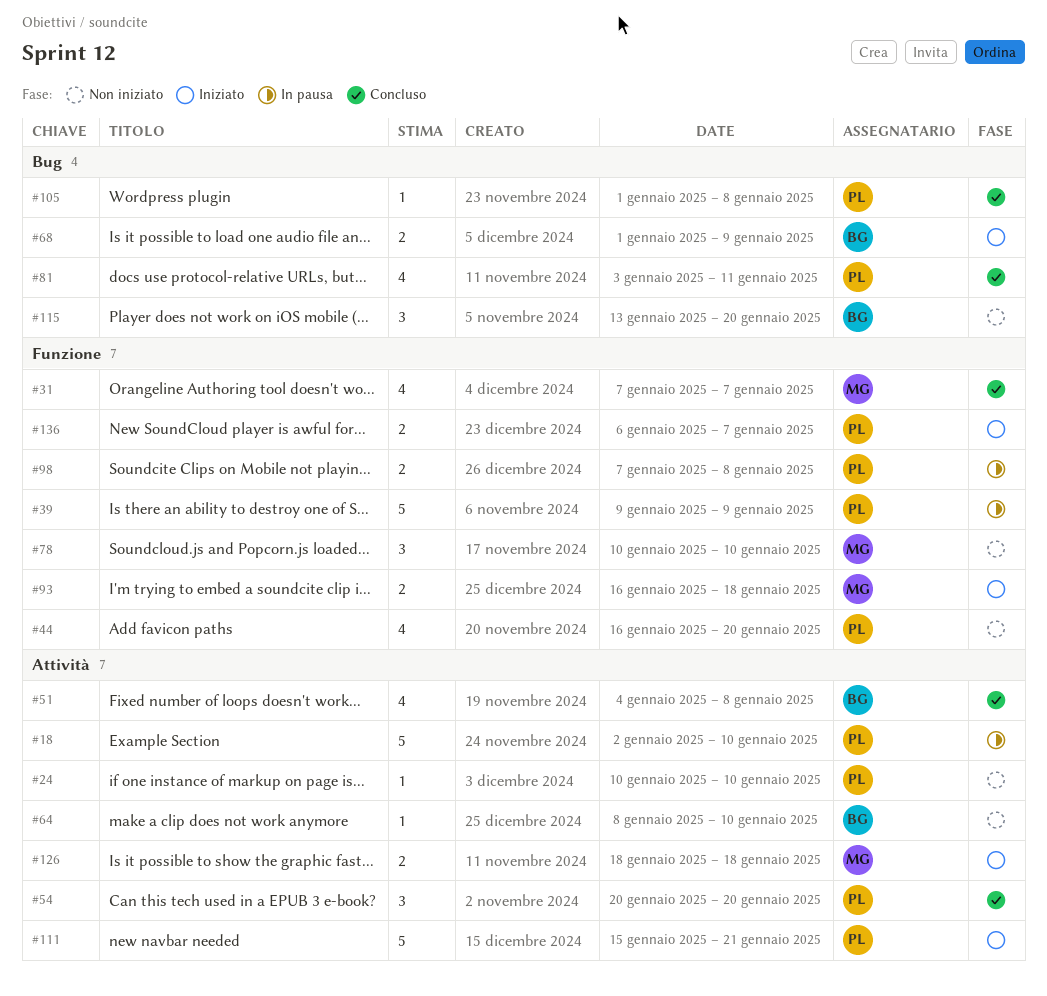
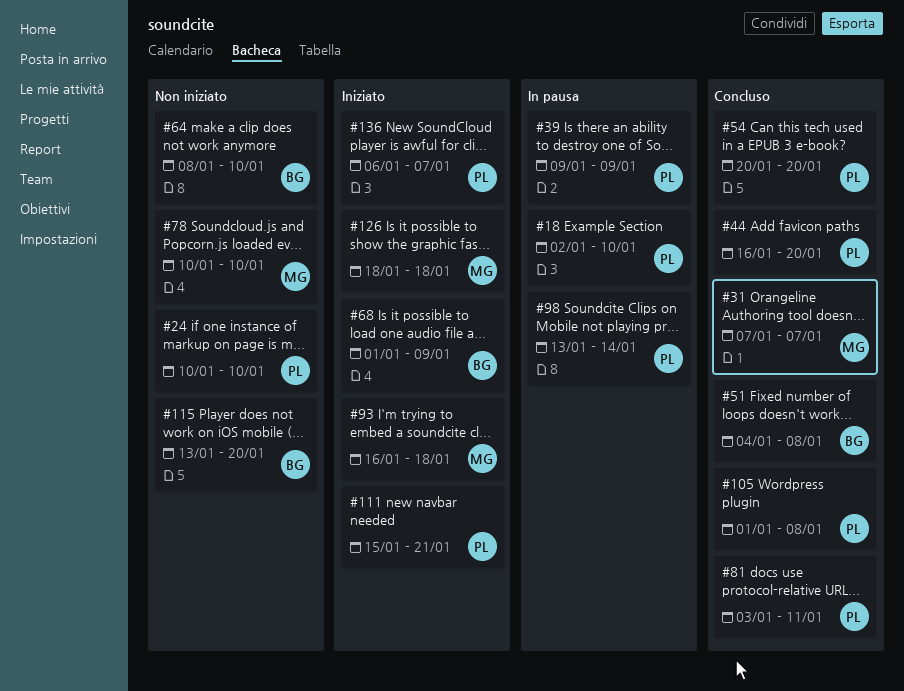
#44, status: Non iniziato -> Concluso
#98, start: Jan 7 -> Jan 13
#98, due: Jan 8 -> Jan 14

